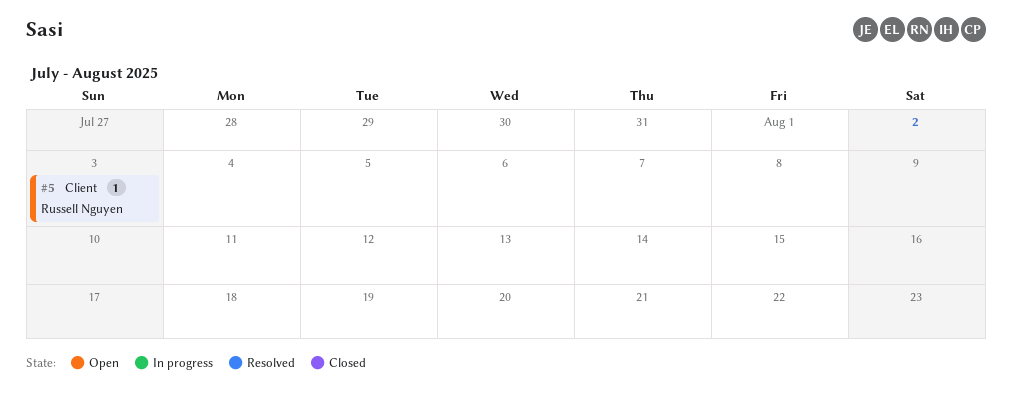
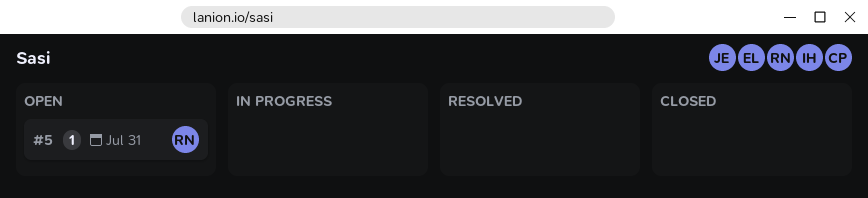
#5, due: Aug 3 -> Jul 31

